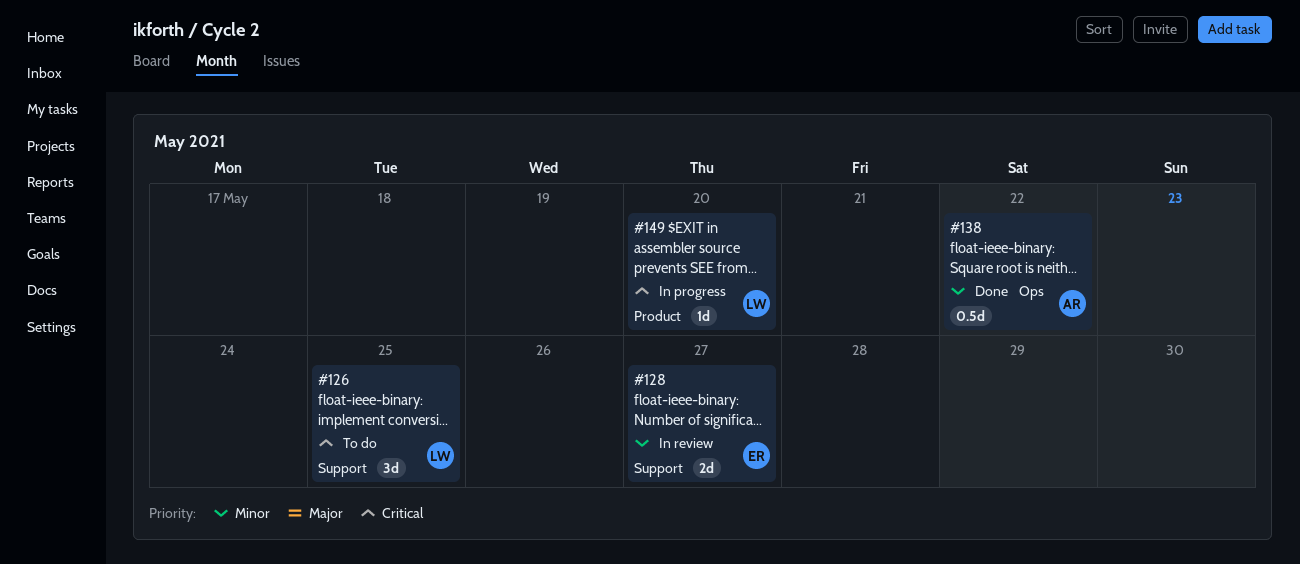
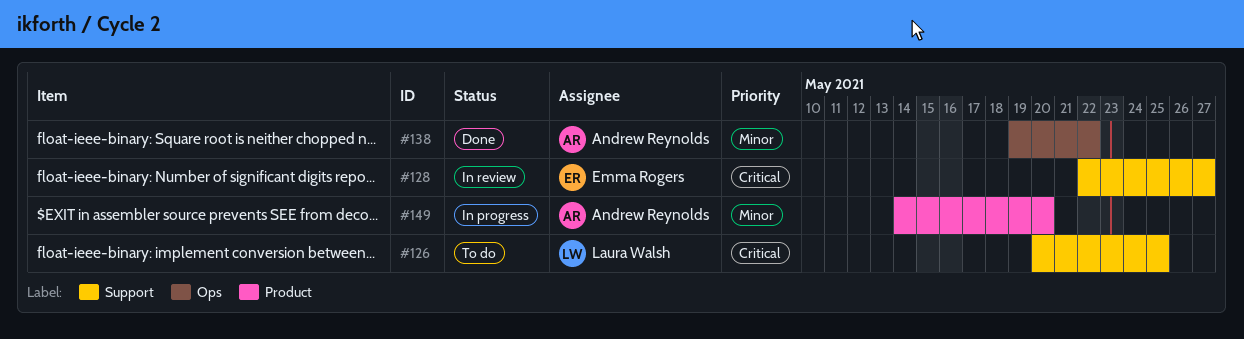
#128, priority: Minor -> Critical
#149, owner: Laura Walsh -> Andrew Reynolds
#149, priority: Critical -> Minor

